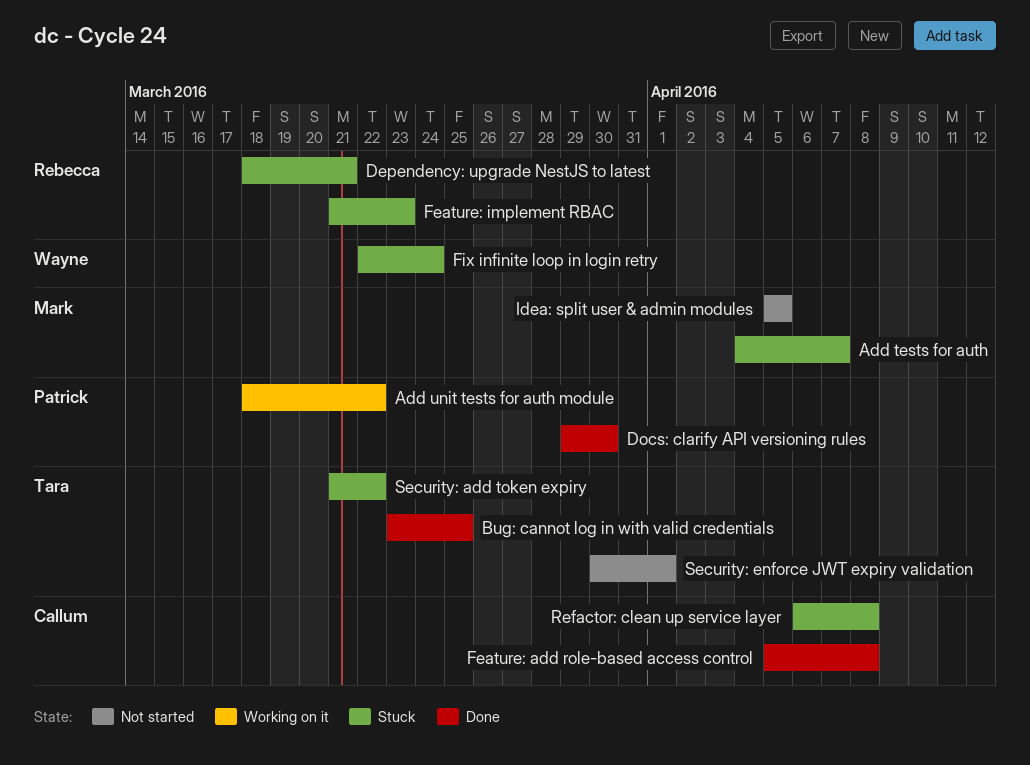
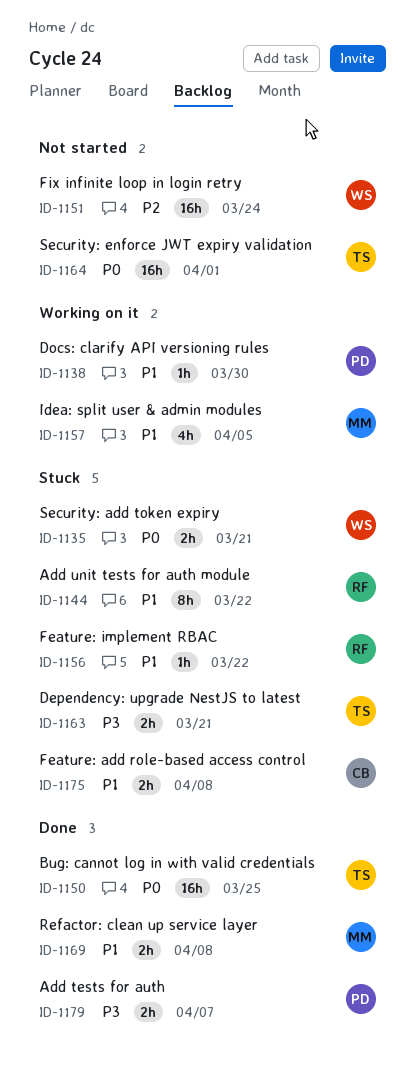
Add tests for auth, status: Stuck -> Done
Add tests for auth, owner: Mark -> Patrick
Add unit tests for auth module, status: Working on it -> Stuck
Add unit tests for auth module, owner: Patrick -> Rebecca
Dependency: upgrade NestJS to latest, owner: Rebecca -> Tara
Docs: clarify API versioning rules, status: Done -> Working on it
Feature: add role-based access control, status: Done -> Stuck
Feature: implement RBAC, due: Mar 23 -> Mar 22
Fix infinite loop in login retry, status: Stuck -> Not started
Idea: split user & admin modules, status: Not started -> Working on it
Refactor: clean up service layer, status: Stuck -> Done
Refactor: clean up service layer, owner: Callum -> Mark
Security: add token expiry, owner: Tara -> Wayne
Security: add token expiry, due: Mar 22 -> Mar 21

